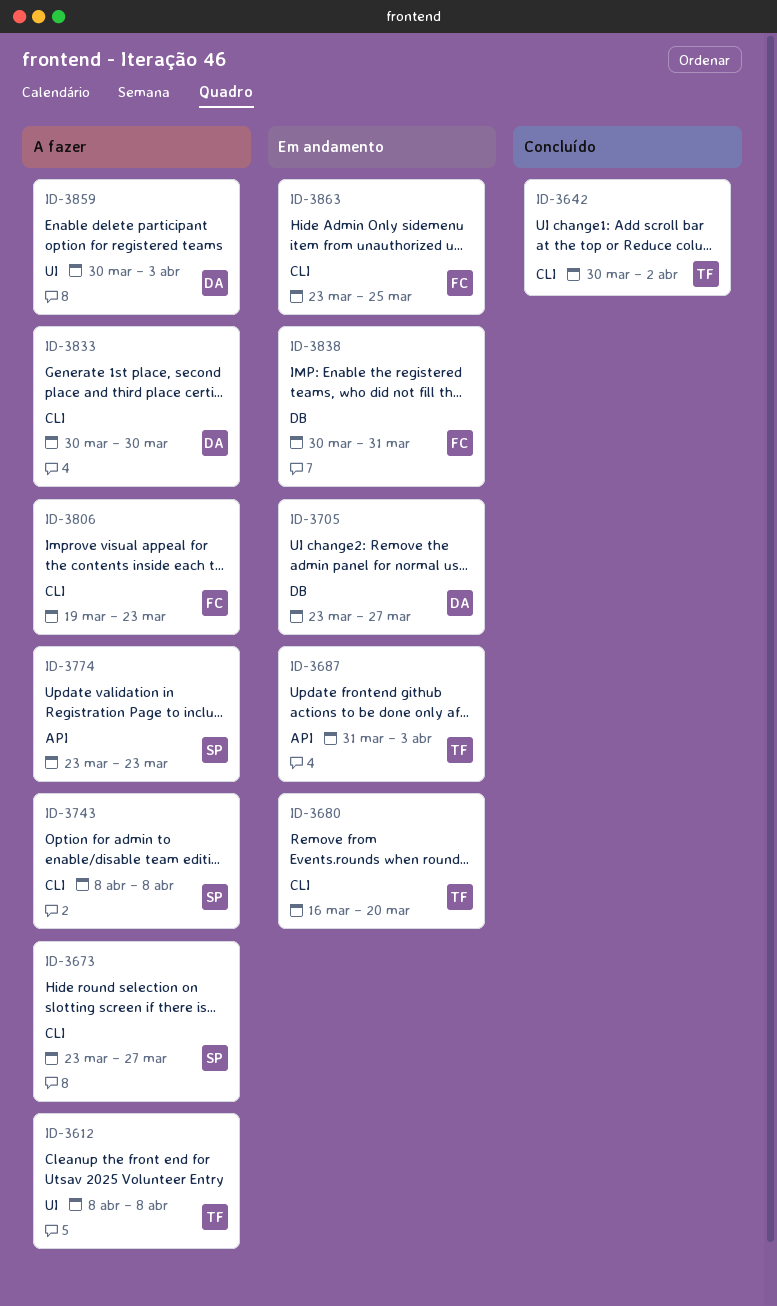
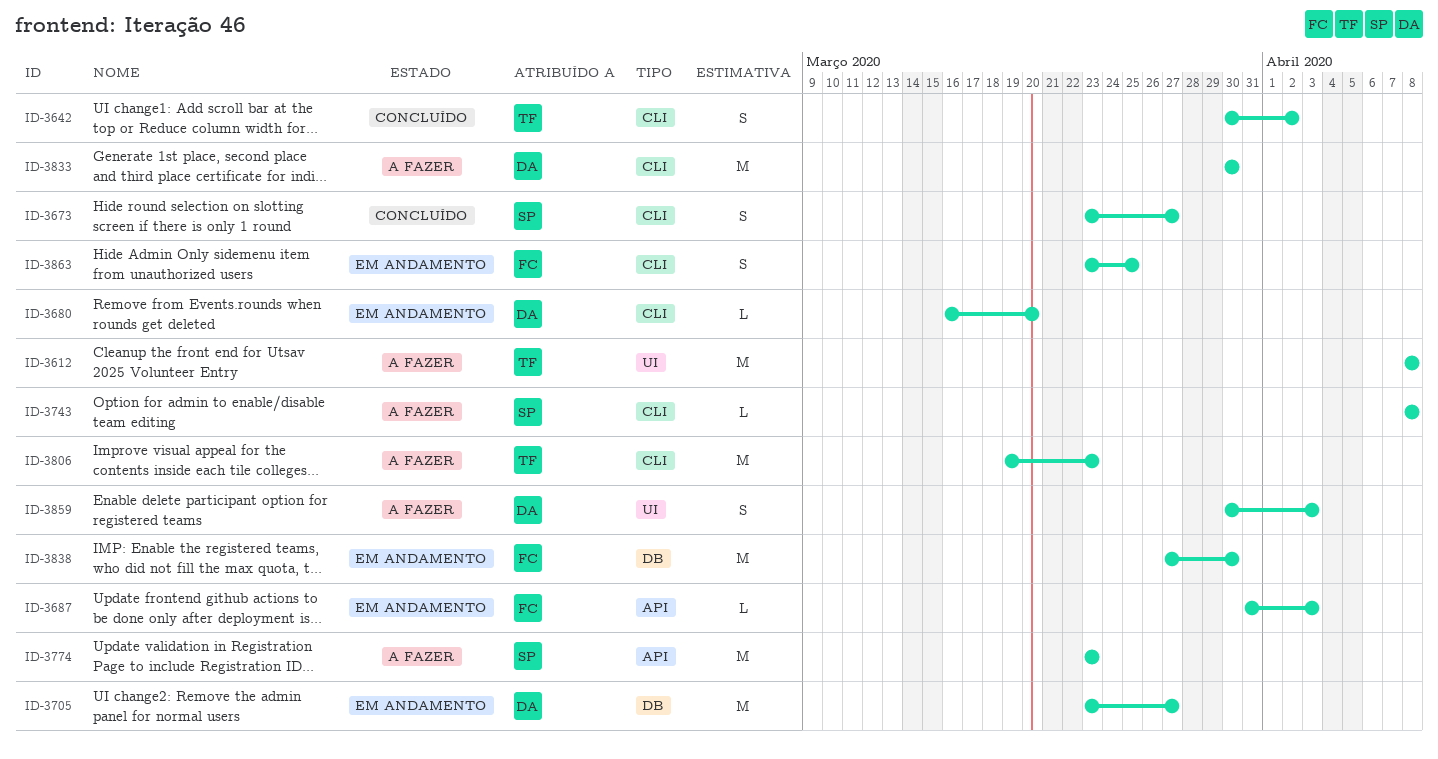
ID-3673, status: A fazer -> Concluído
ID-3680, owner: TF -> DA
ID-3687, owner: TF -> FC
ID-3806, owner: FC -> TF
ID-3838, start: Mar 30 -> Mar 27
ID-3838, due: Mar 31 -> Mar 30

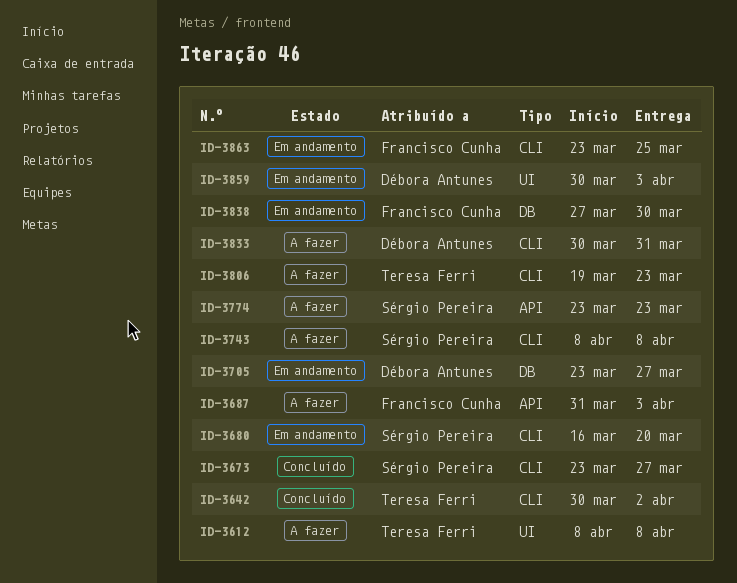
ID-3680, owner: Débora Antunes -> Sérgio Pereira
ID-3687, status: Em andamento -> A fazer
ID-3833, due: Mar 30 -> Mar 31
ID-3859, status: A fazer -> Em andamento

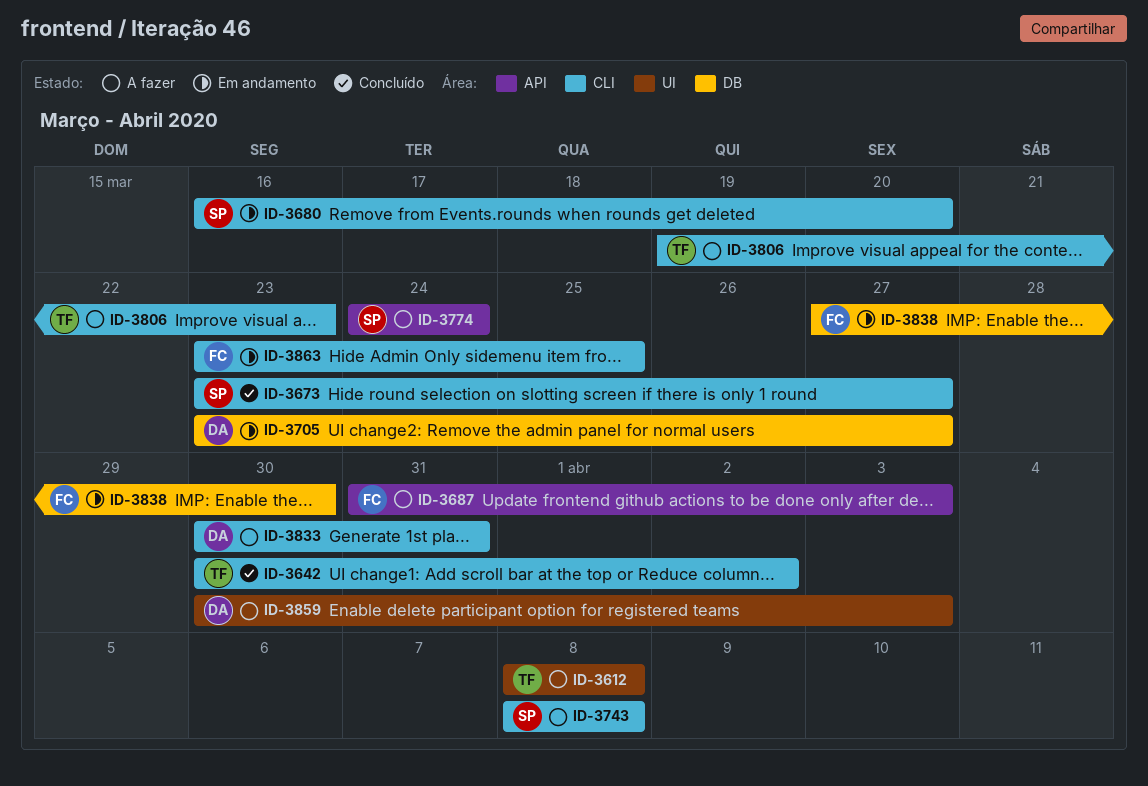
ID-3774, start: Mar 23 -> Mar 24
ID-3774, due: Mar 23 -> Mar 24
ID-3859, status: Em andamento -> A fazer

